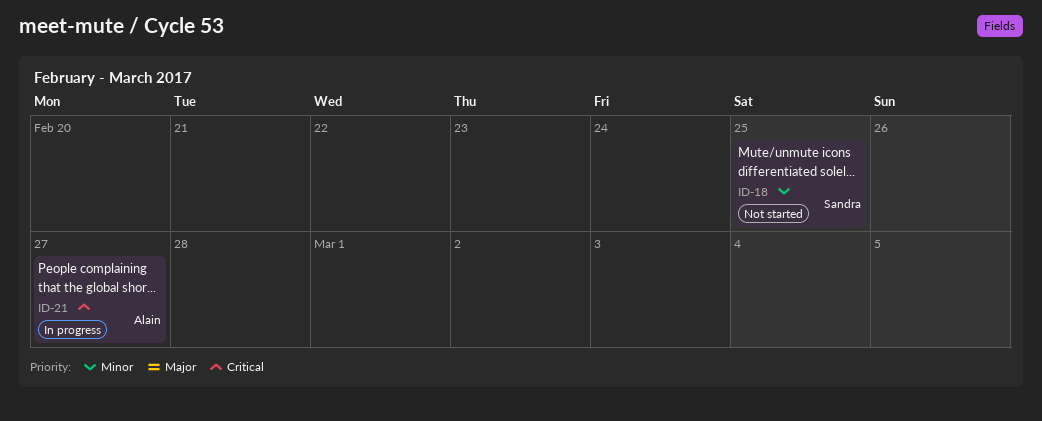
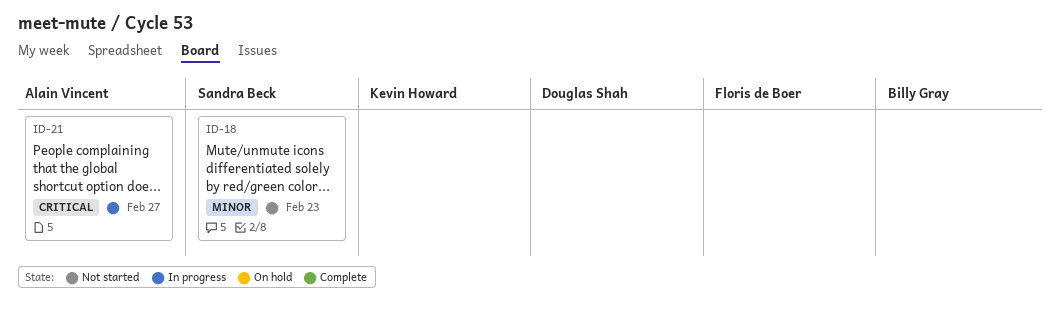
ID-18, due: Feb 25 -> Feb 23

